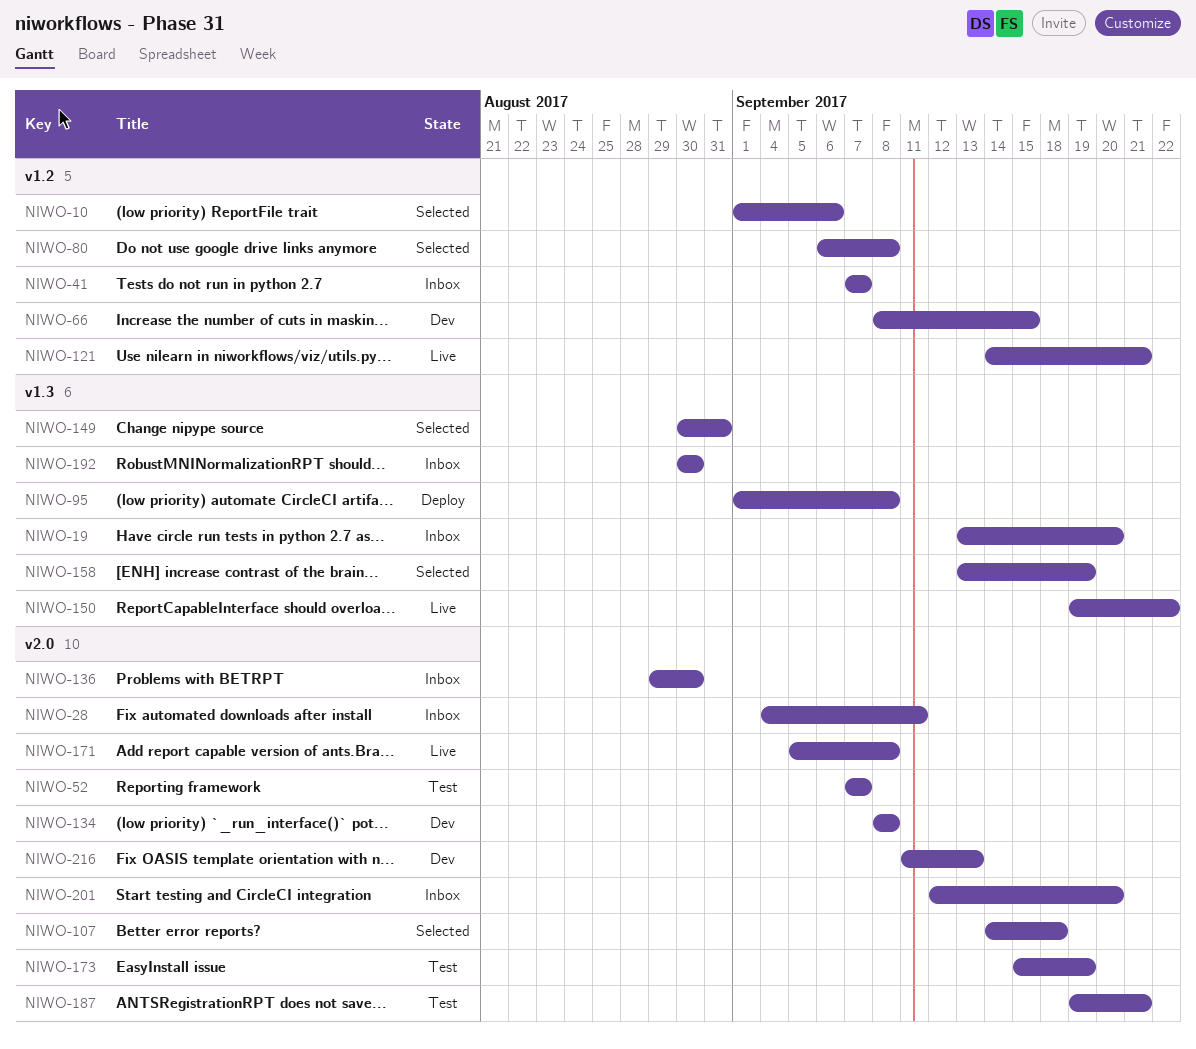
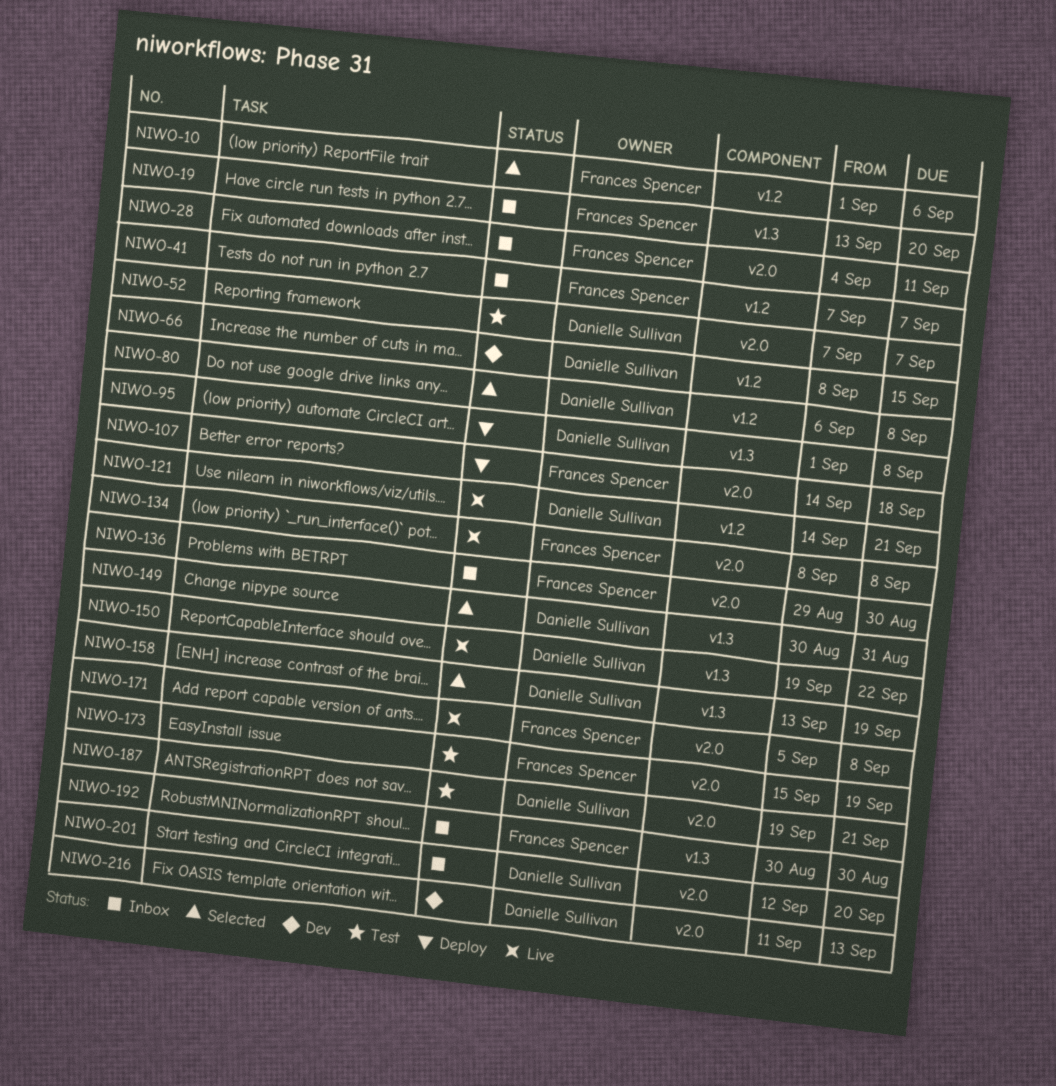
NIWO-107, status: Selected -> Deploy
NIWO-134, status: Dev -> Live

